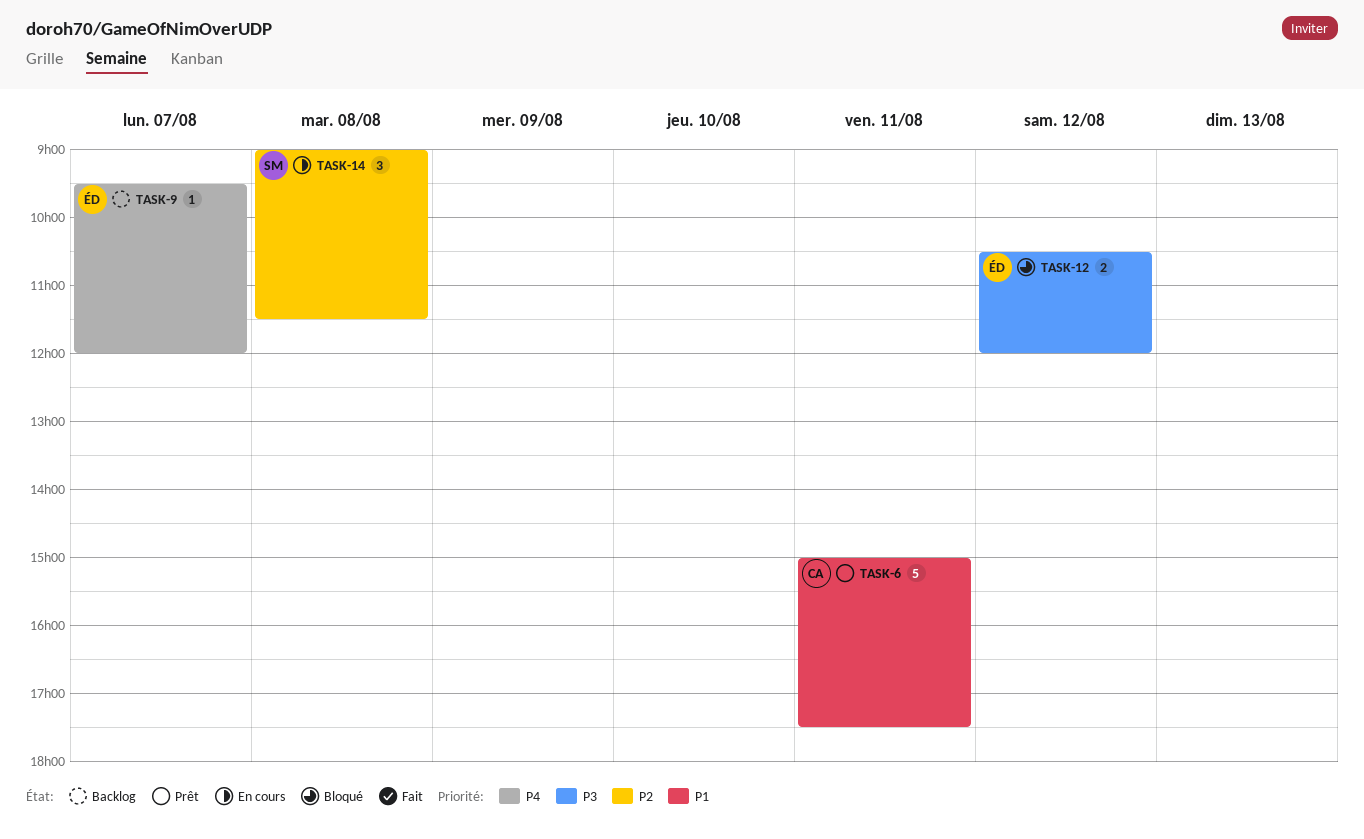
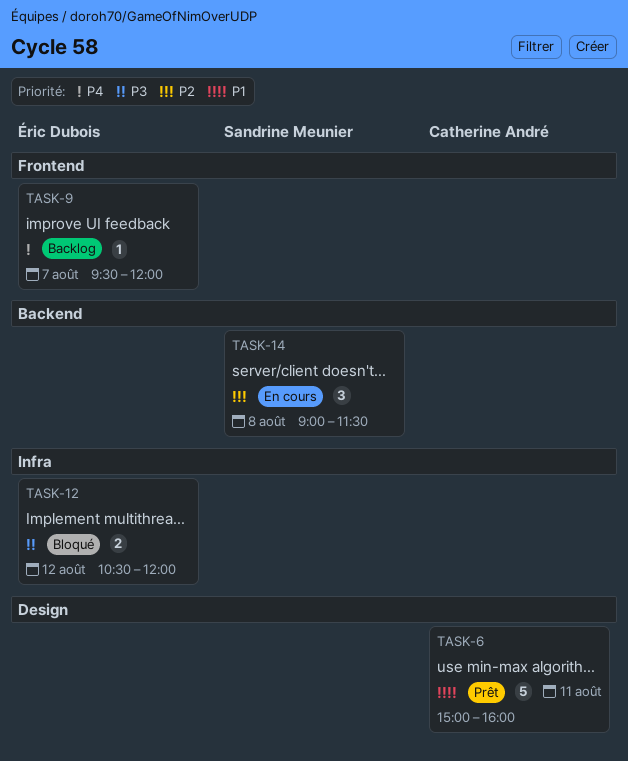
TASK-6, ends: 17:30 -> 16:00

